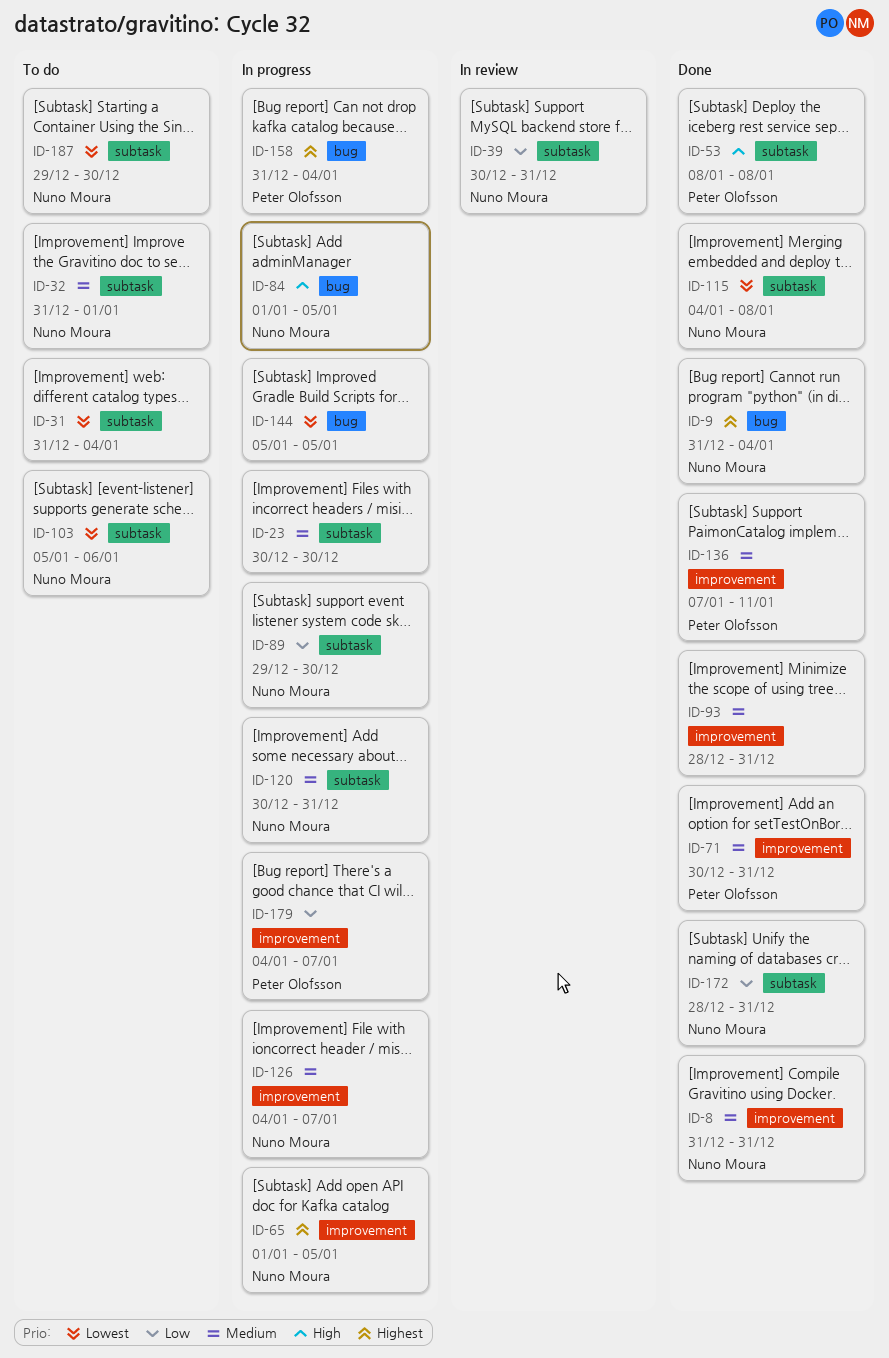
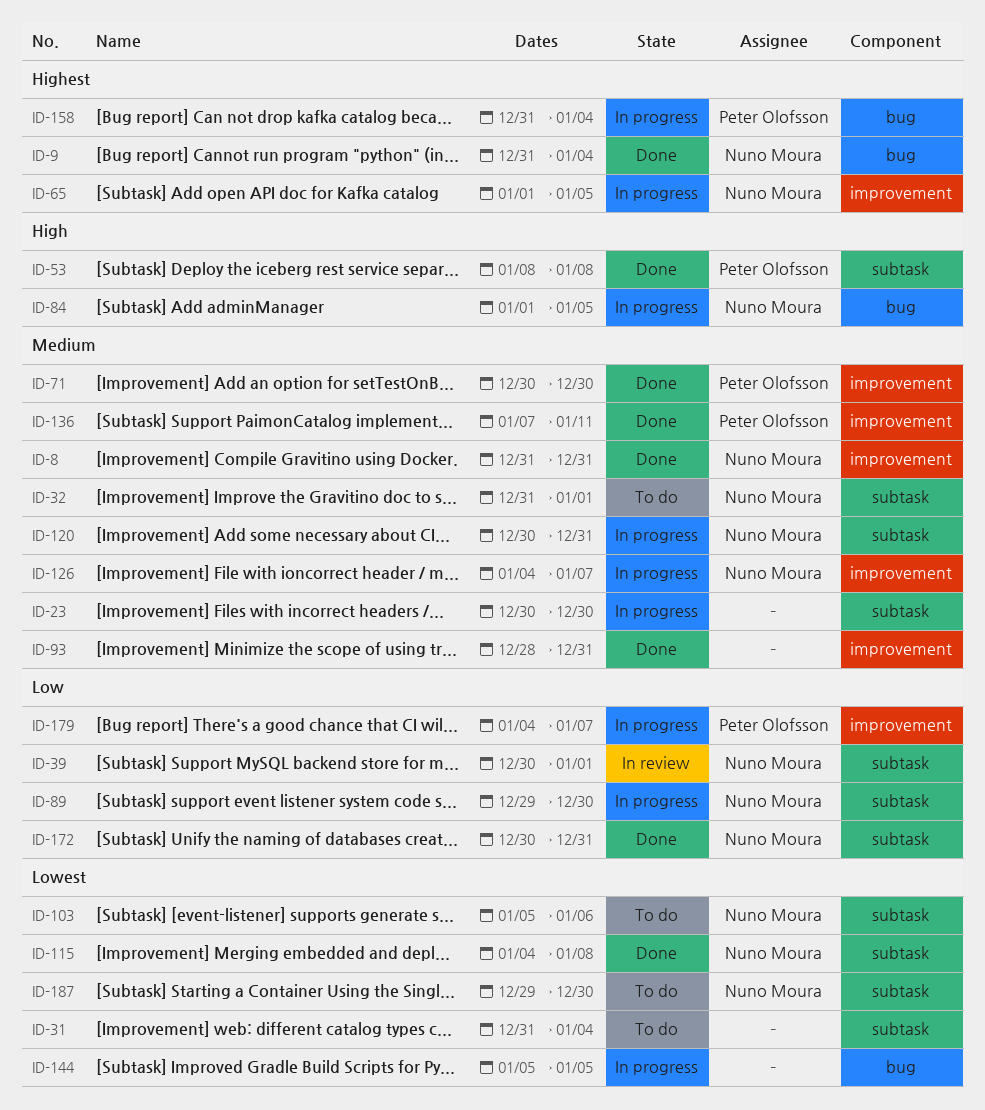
ID-39, due: Dec 31 -> Jan 1
ID-71, due: Dec 31 -> Dec 30
ID-172, start: Dec 28 -> Dec 30

